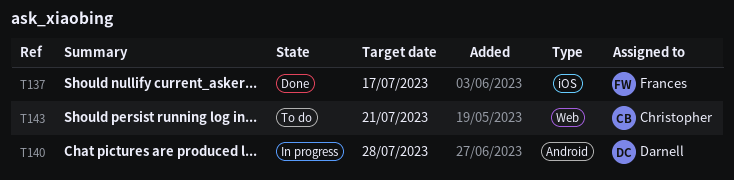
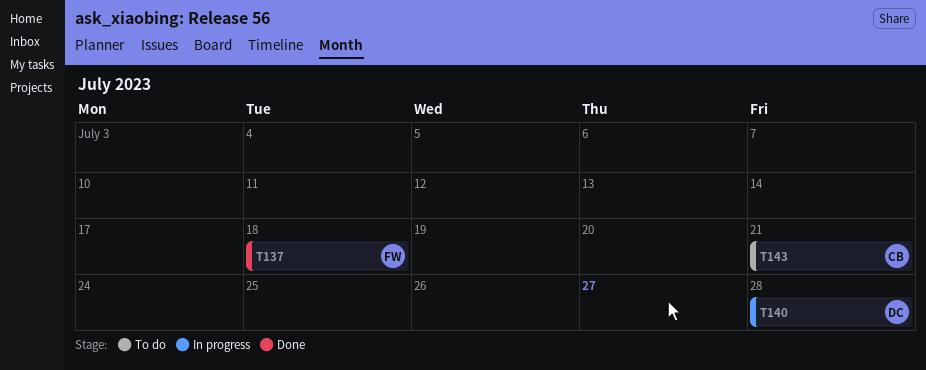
T137, due: Jul 17 -> Jul 18

